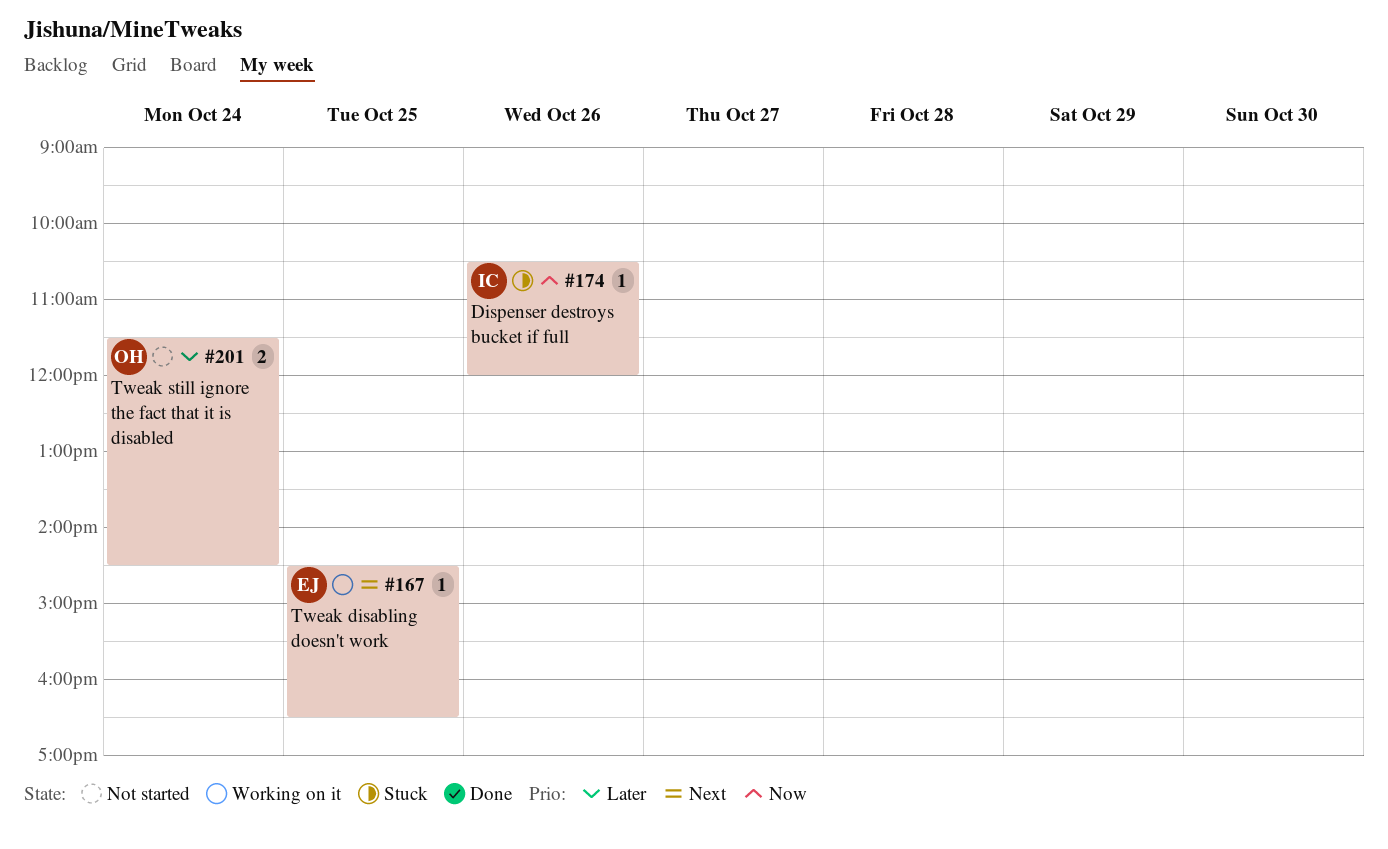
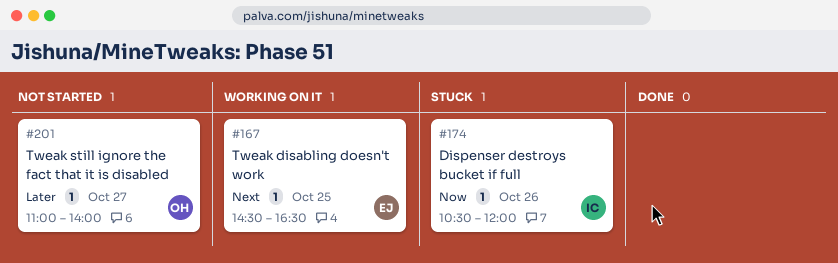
#201, estimate: 2 -> 1
#201, day: Oct 24 -> Oct 27
#201, begins: 11:30 -> 11:00
#201, ends: 14:30 -> 14:00

